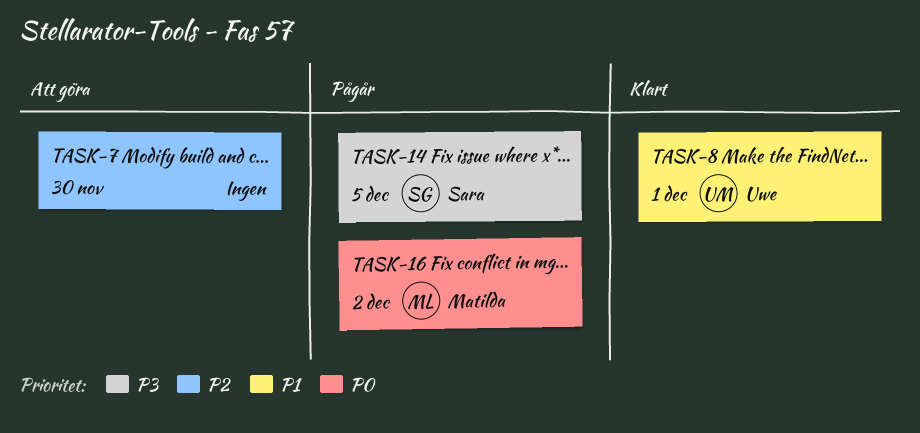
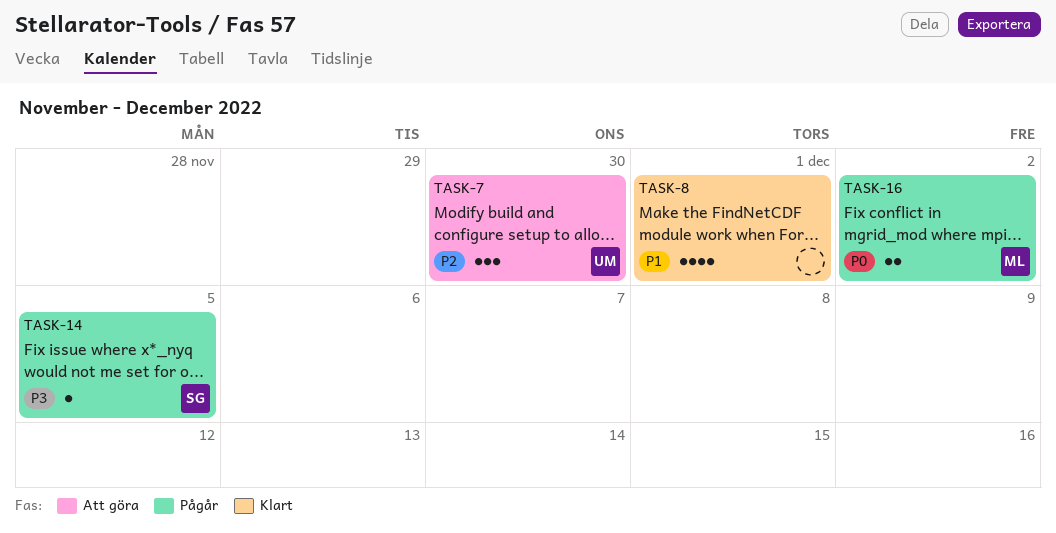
TASK-7, owner: none -> Uwe
TASK-8, owner: Uwe -> none

